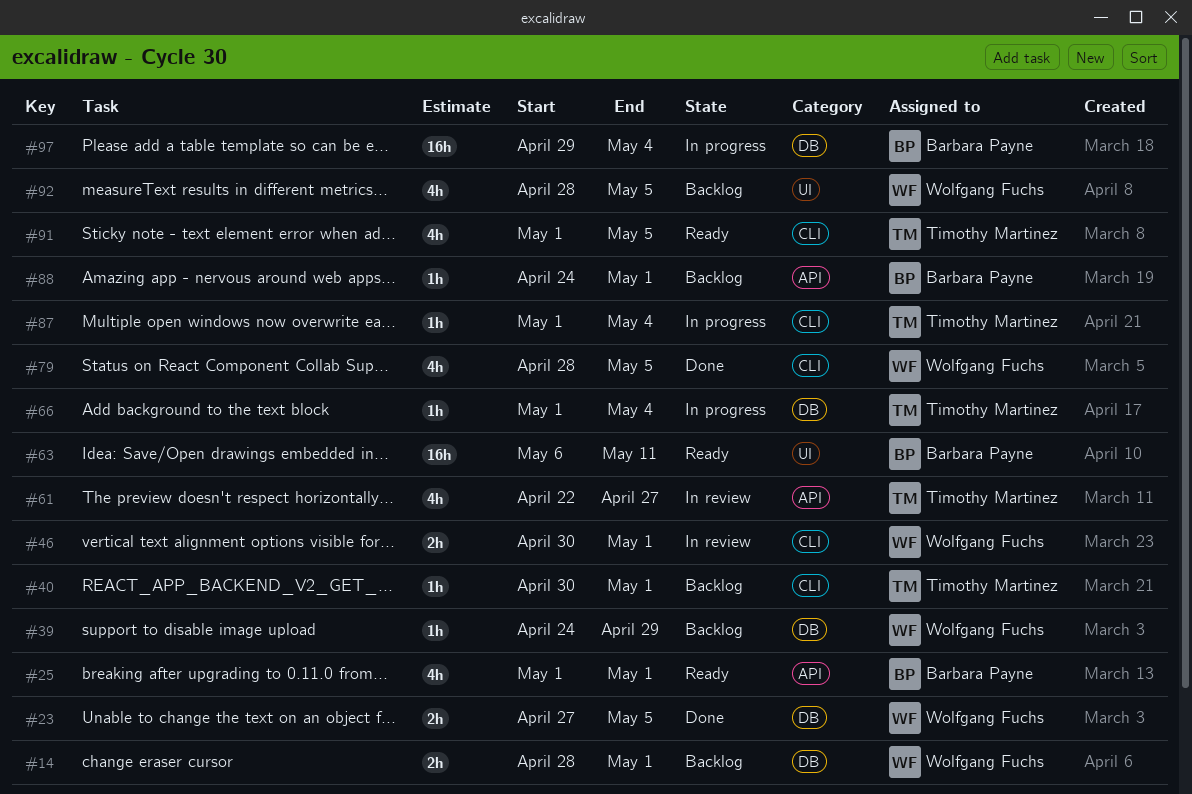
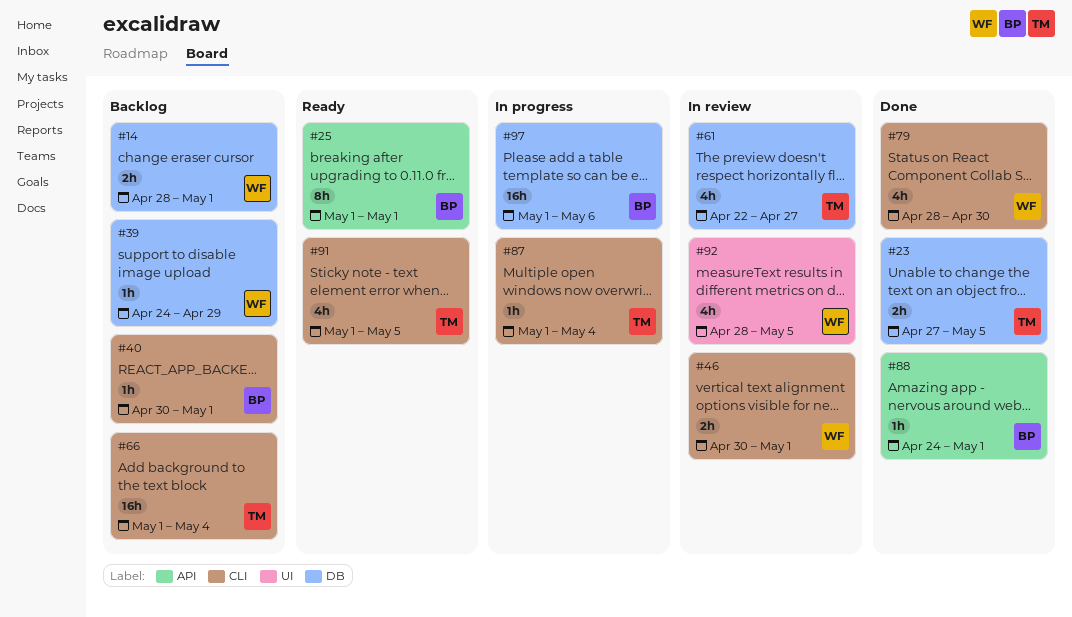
#23, owner: Wolfgang Fuchs -> Timothy Martinez
#25, estimate: 4h -> 8h
#40, owner: Timothy Martinez -> Barbara Payne
#61, label: API -> DB
#63: present -> none
#66, status: In progress -> Backlog
#66, label: DB -> CLI
#66, estimate: 1h -> 16h
#79, due: May 5 -> Apr 30
#88, status: Backlog -> Done
#92, status: Backlog -> In review
#97, start: Apr 29 -> May 1
#97, due: May 4 -> May 6

